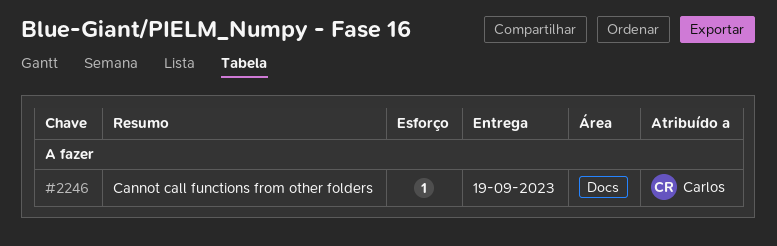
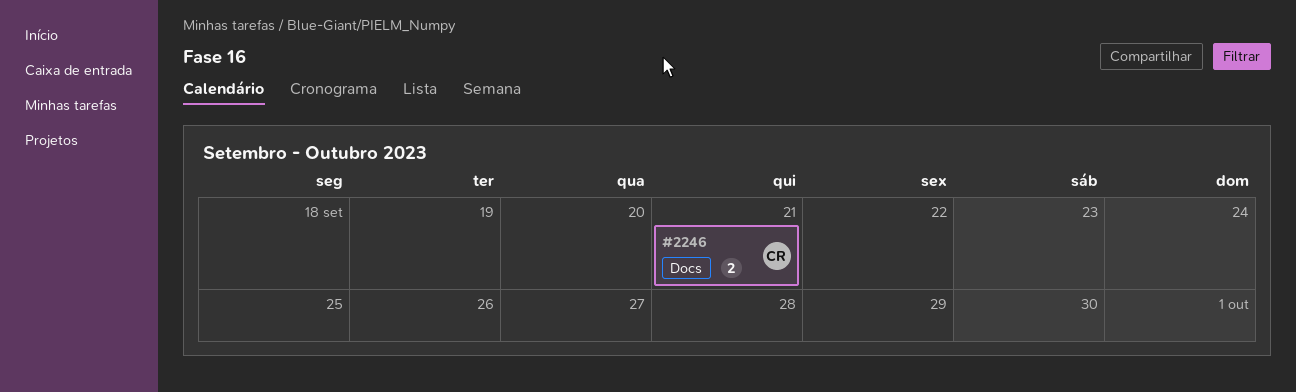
#2246, estimate: 1 -> 2
#2246, due: Sep 19 -> Sep 21

